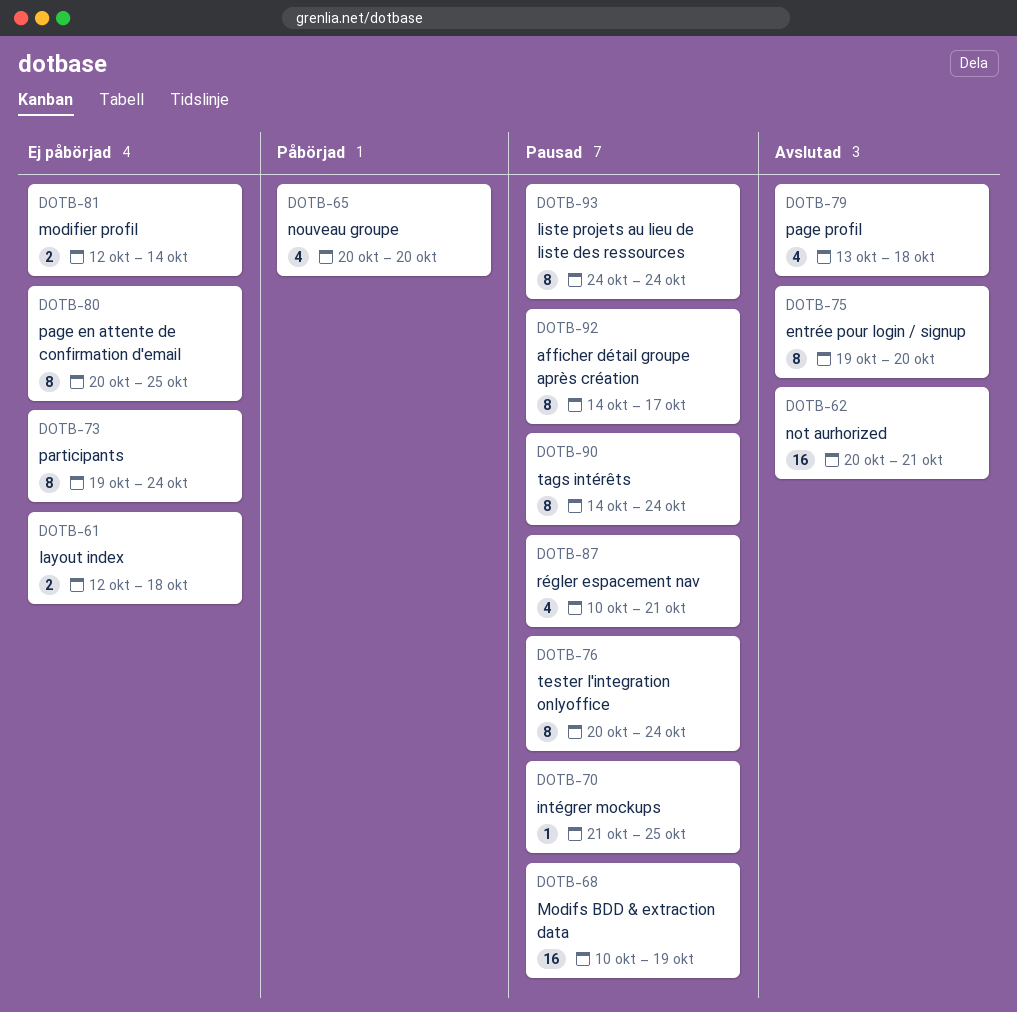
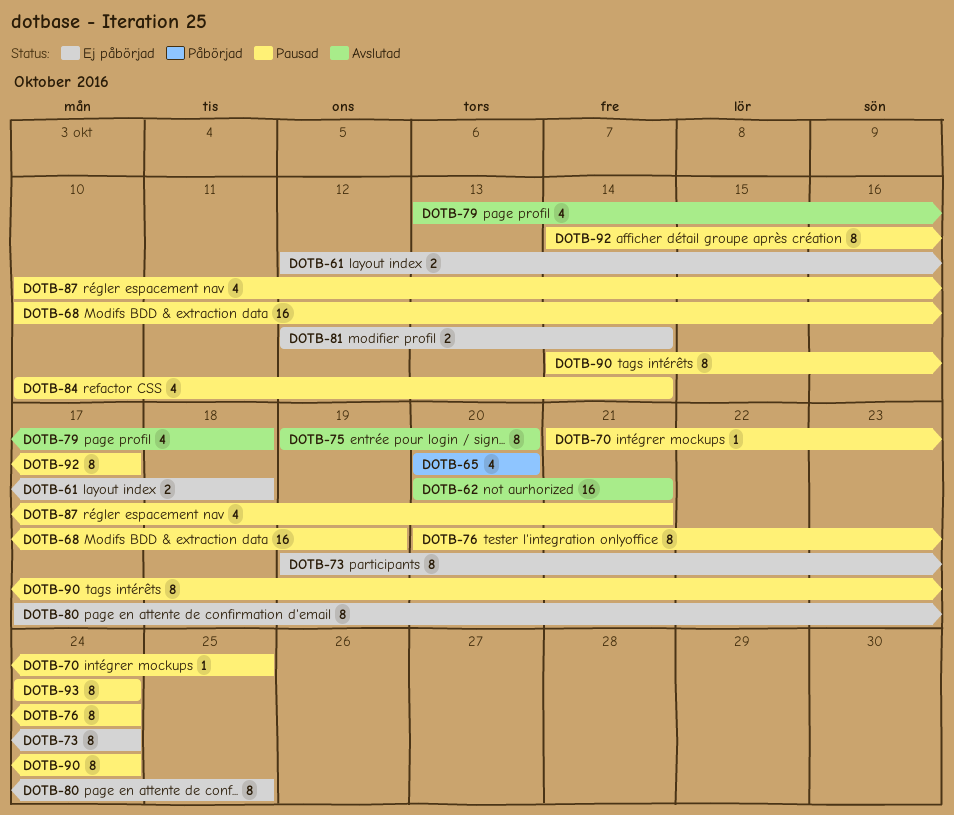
DOTB-80, start: Oct 20 -> Oct 17
DOTB-84: none -> present

